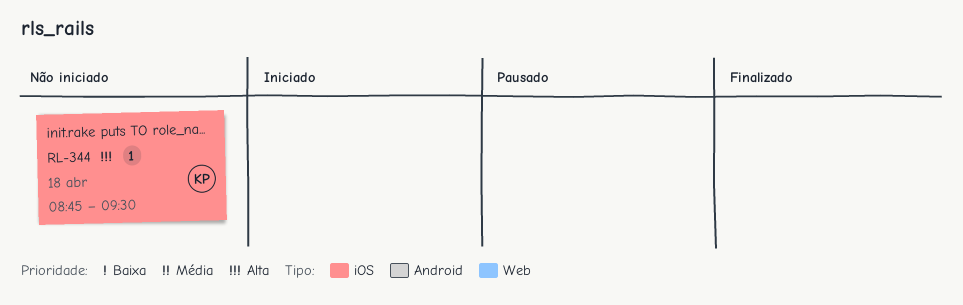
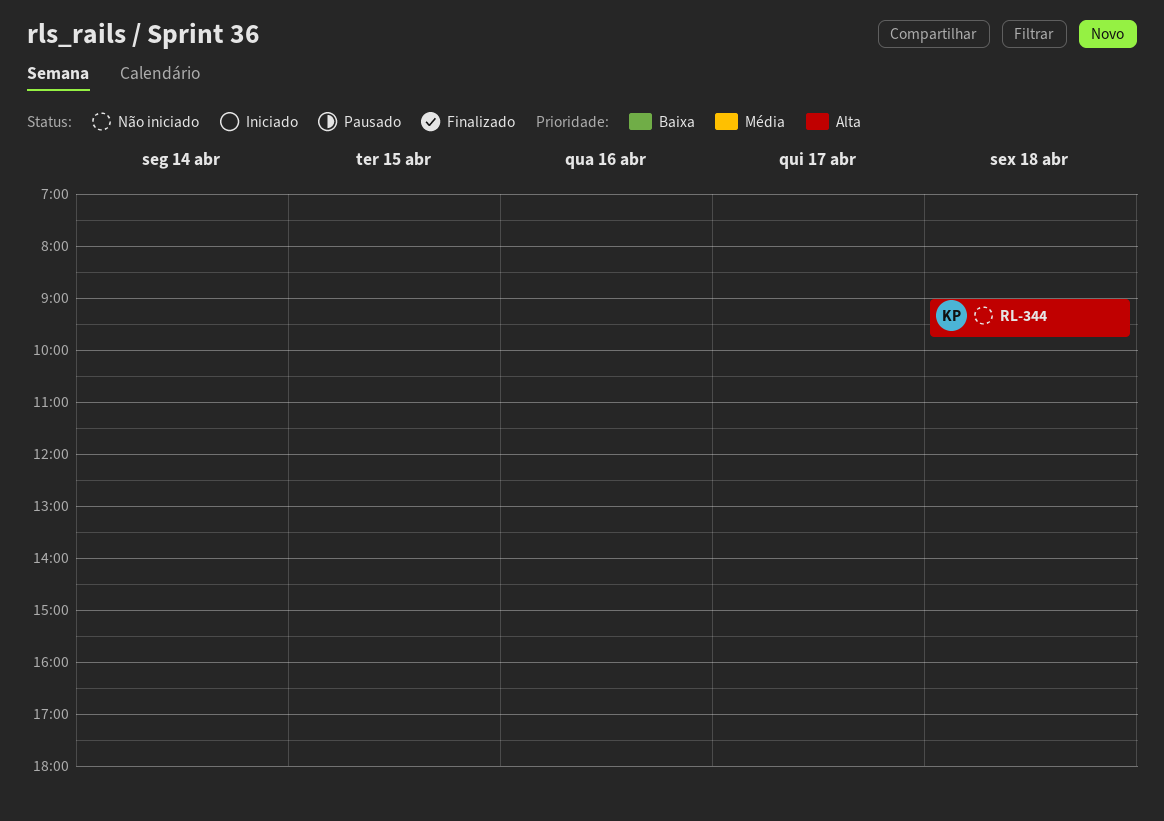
RL-344, begins: 08:45 -> 09:00
RL-344, ends: 09:30 -> 09:45

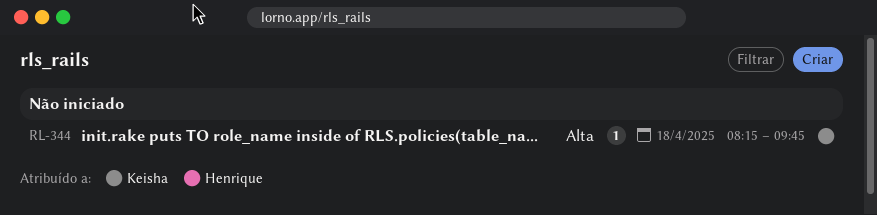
RL-344, begins: 09:00 -> 08:15

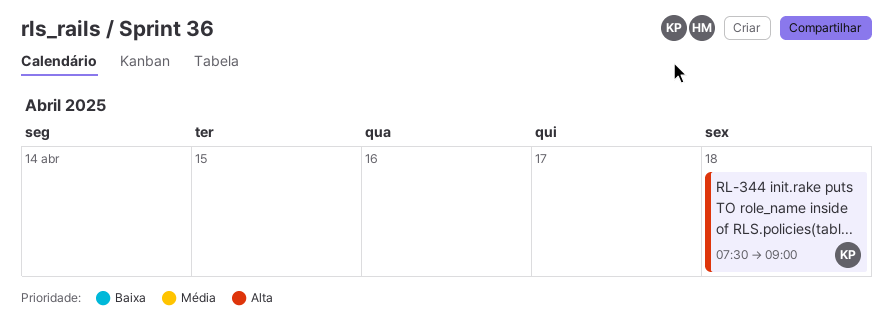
RL-344, begins: 08:15 -> 07:30
RL-344, ends: 09:45 -> 09:00

